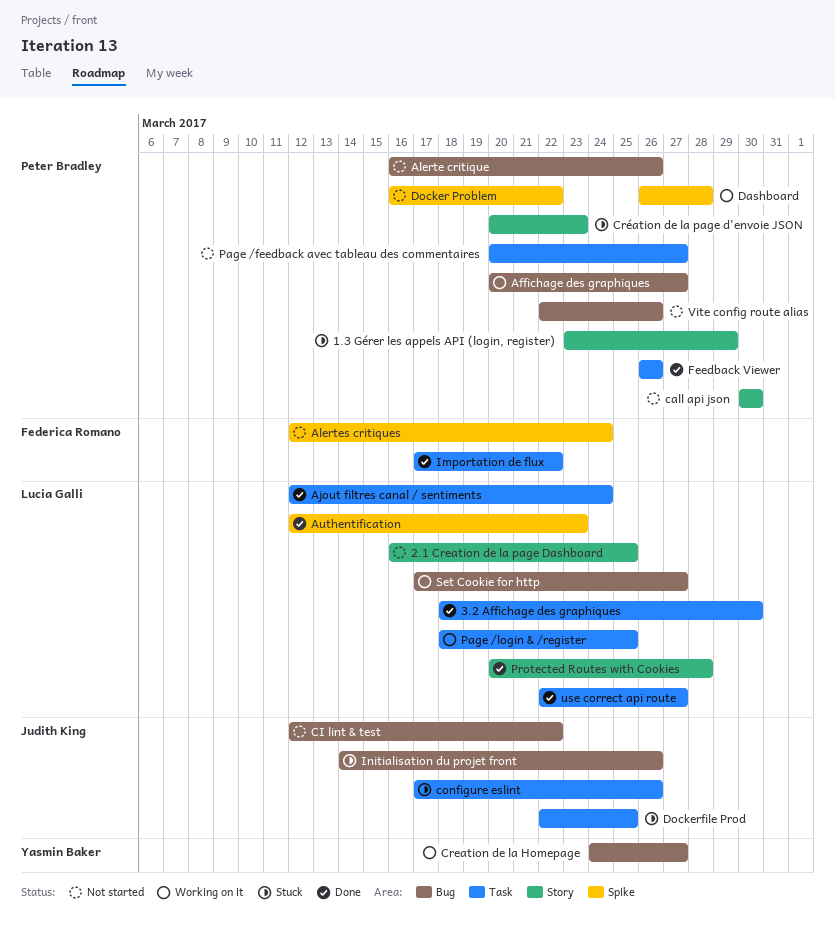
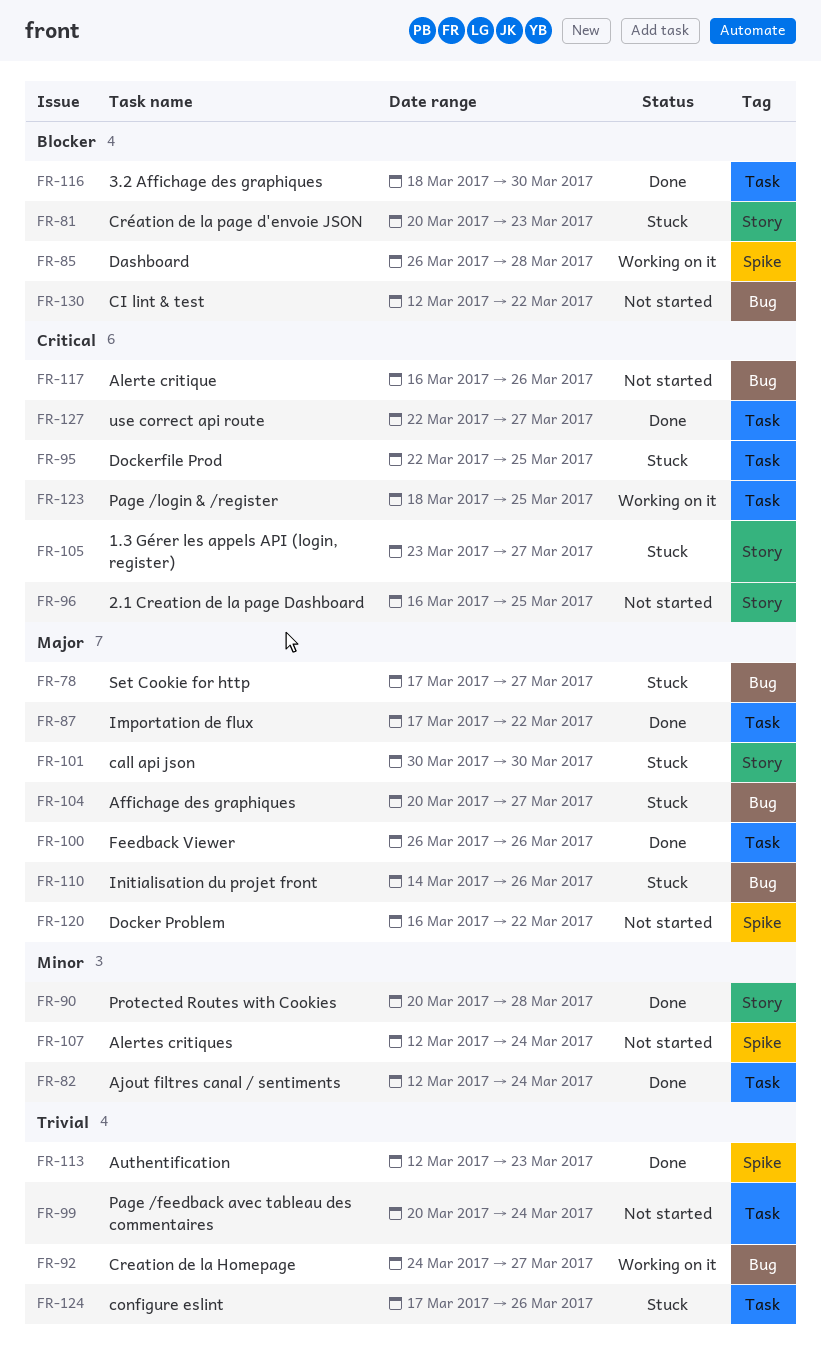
1.3 Gérer les appels API (login, register), due: Mar 29 -> Mar 27
Affichage des graphiques, status: Working on it -> Stuck
call api json, status: Not started -> Stuck
Page /feedback avec tableau des commentaires, due: Mar 27 -> Mar 24
Set Cookie for http, status: Working on it -> Stuck
Vite config route alias: present -> none

